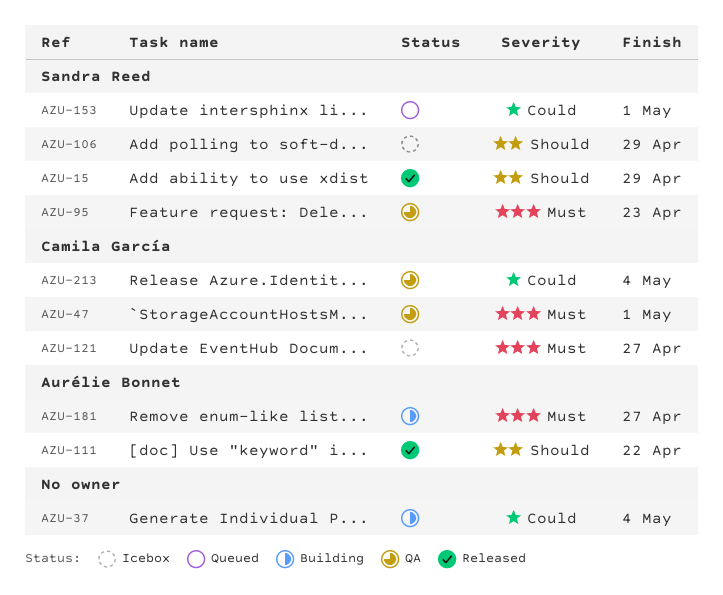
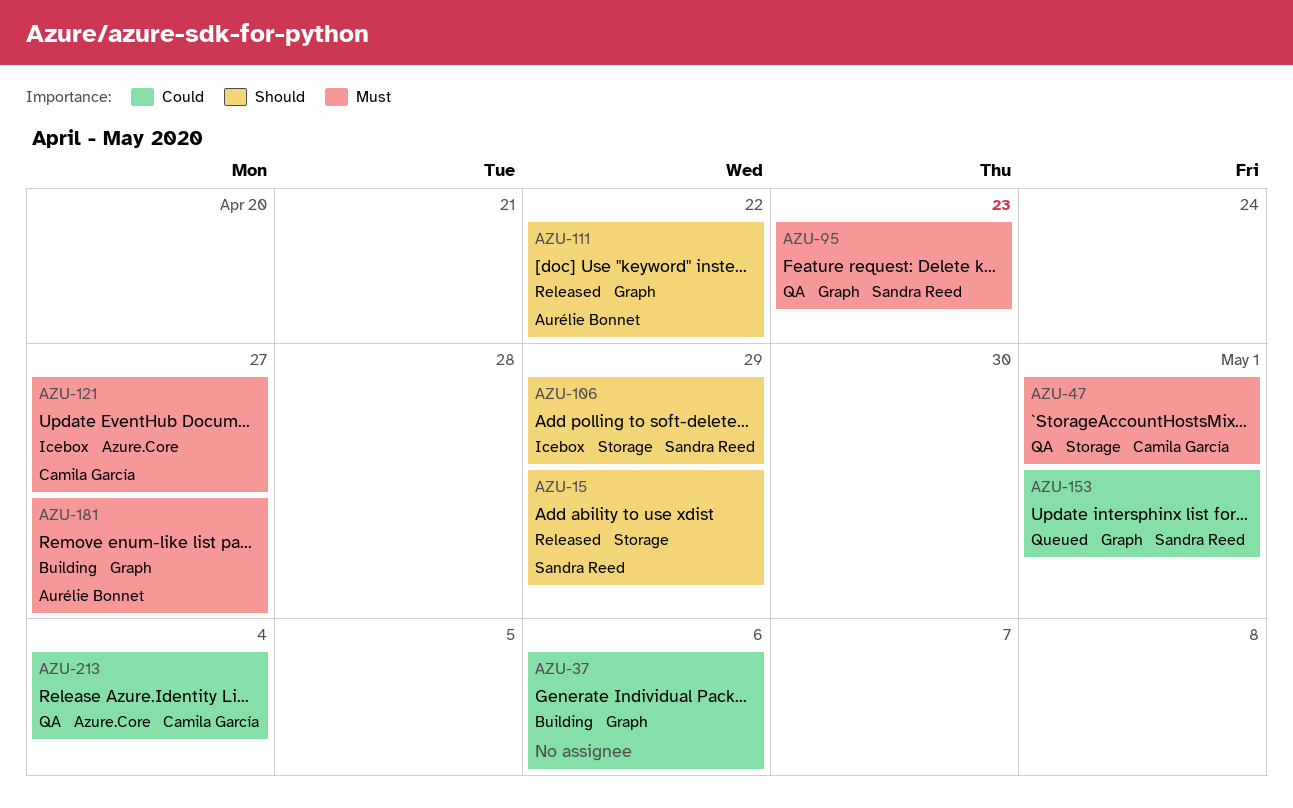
AZU-37, due: May 4 -> May 6

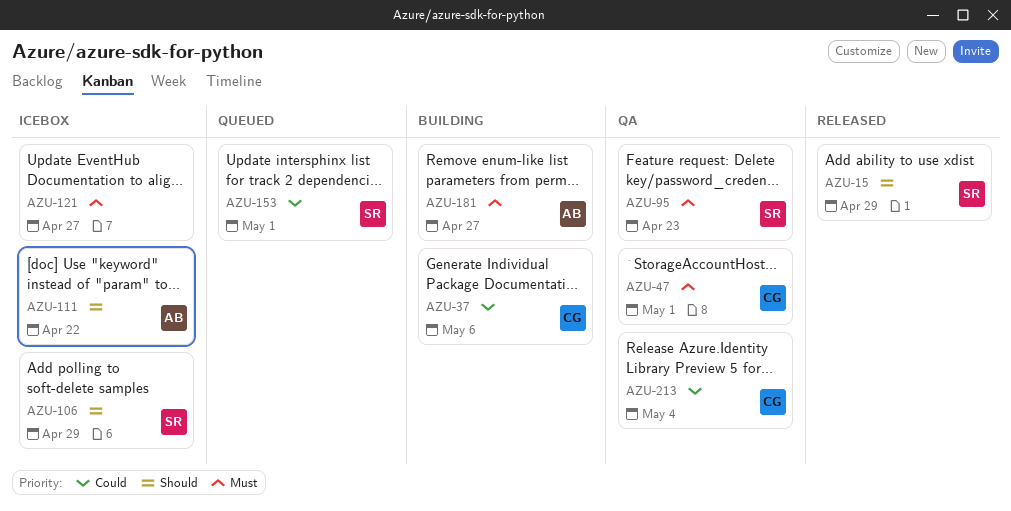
AZU-37, owner: none -> Camila García
AZU-111, status: Released -> Icebox
AZU-121, owner: Camila García -> none

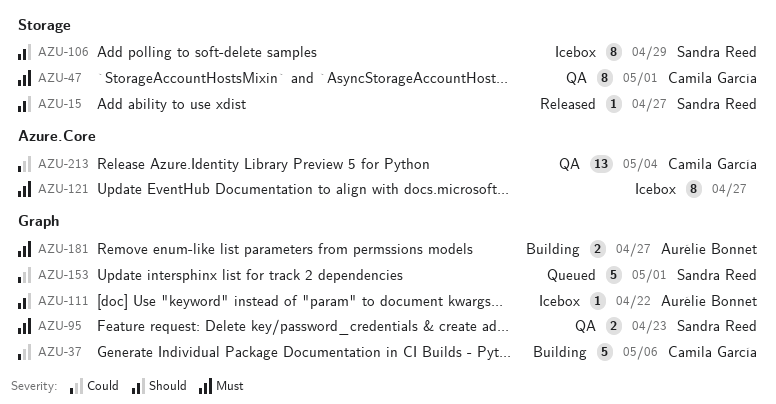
AZU-15, due: Apr 29 -> Apr 27

